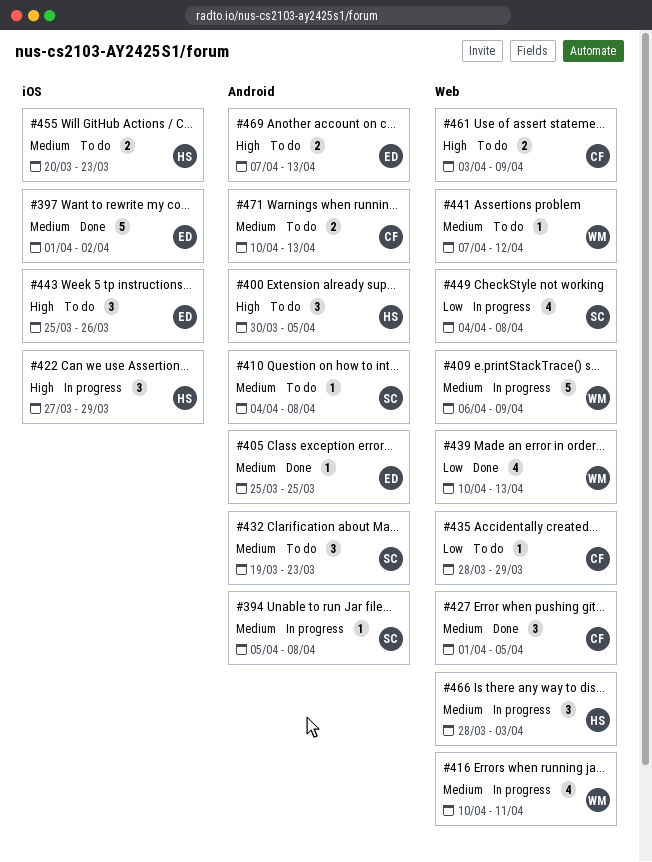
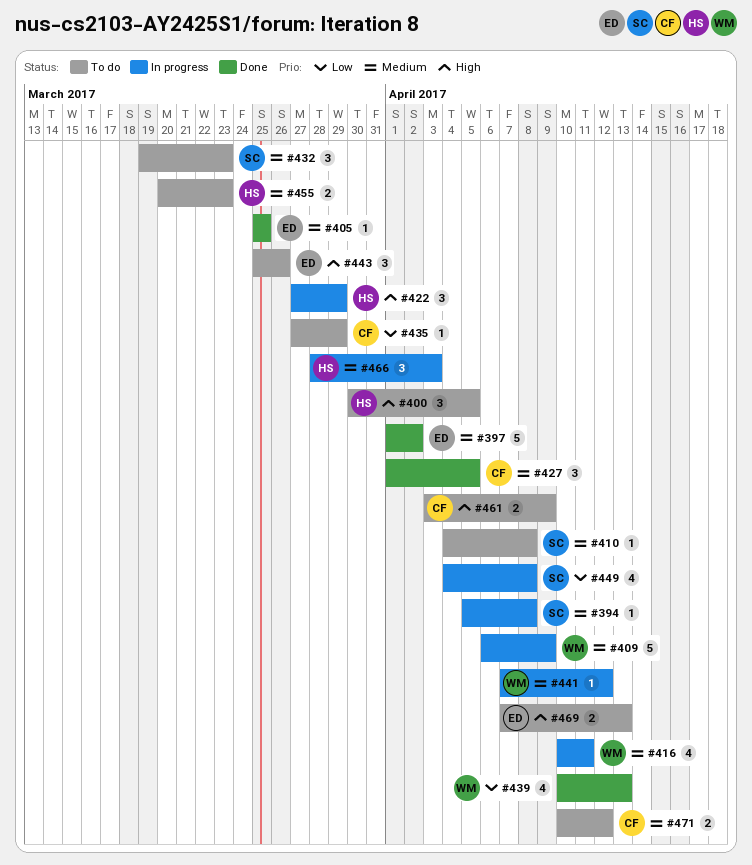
#435, start: Mar 28 -> Mar 27
#441, status: To do -> In progress
#471, due: Apr 13 -> Apr 12

